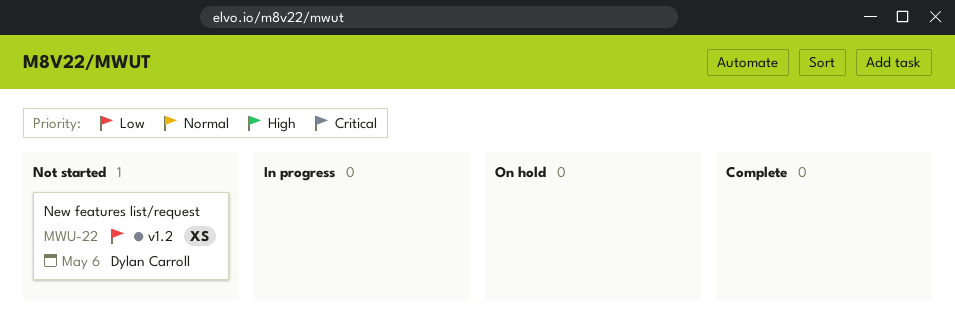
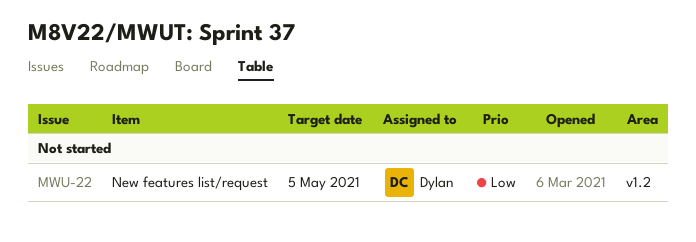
MWU-22, due: May 6 -> May 5

